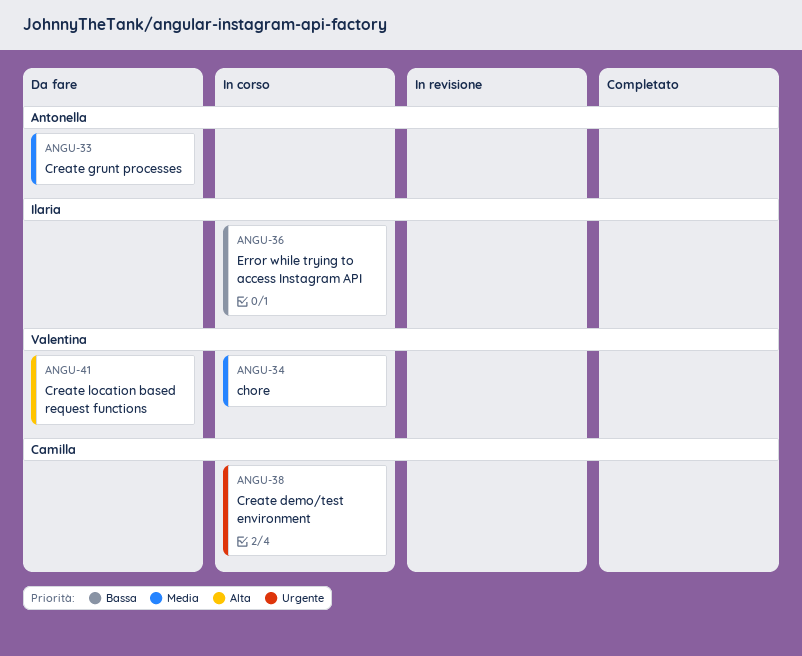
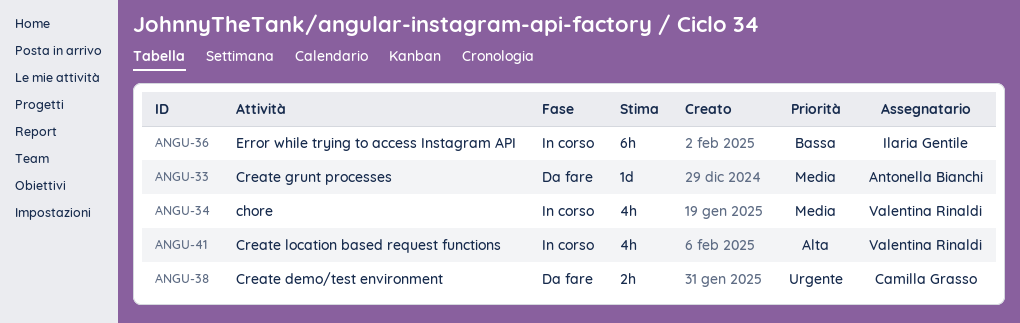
ANGU-38, status: In corso -> Da fare
ANGU-41, status: Da fare -> In corso

